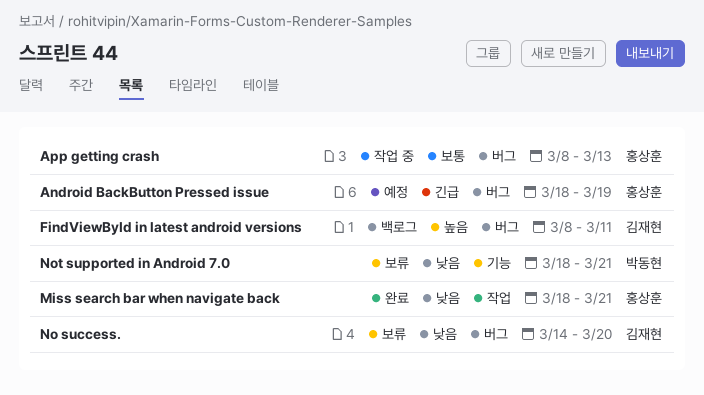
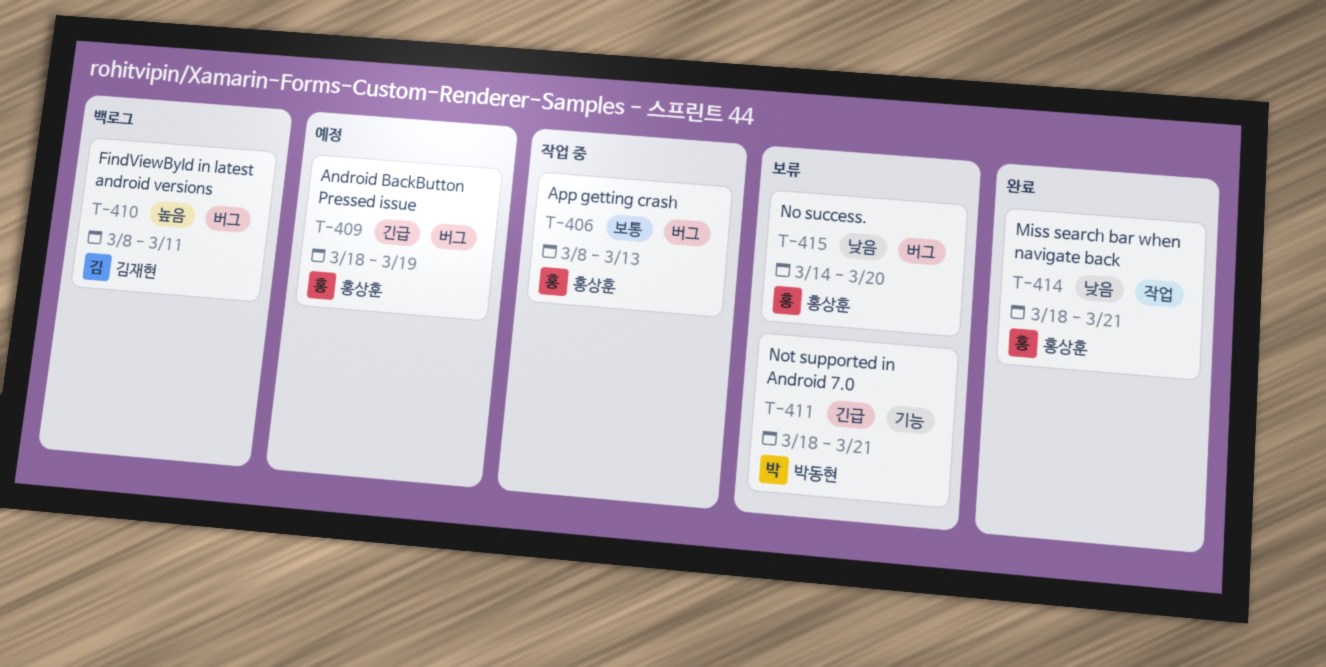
No success., owner: 김재현 -> 홍상훈
Not supported in Android 7.0, priority: 낮음 -> 긴급

